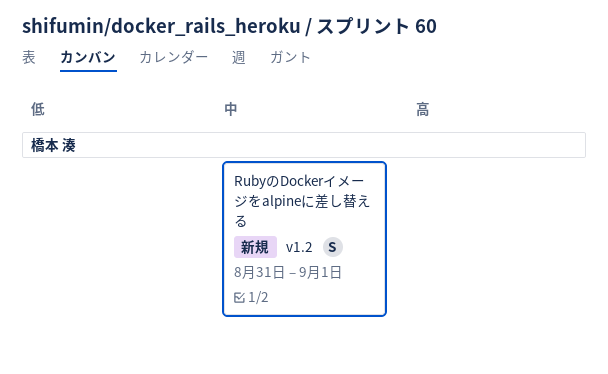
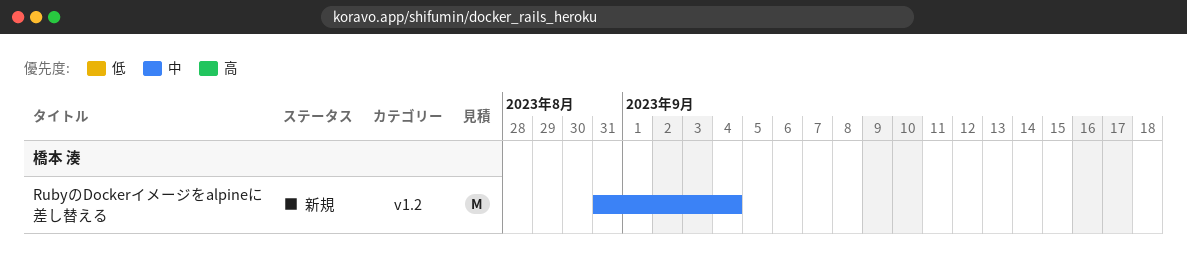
RubyのDockerイメージをalpineに差し替える, estimate: S -> M
RubyのDockerイメージをalpineに差し替える, due: Sep 1 -> Sep 4

